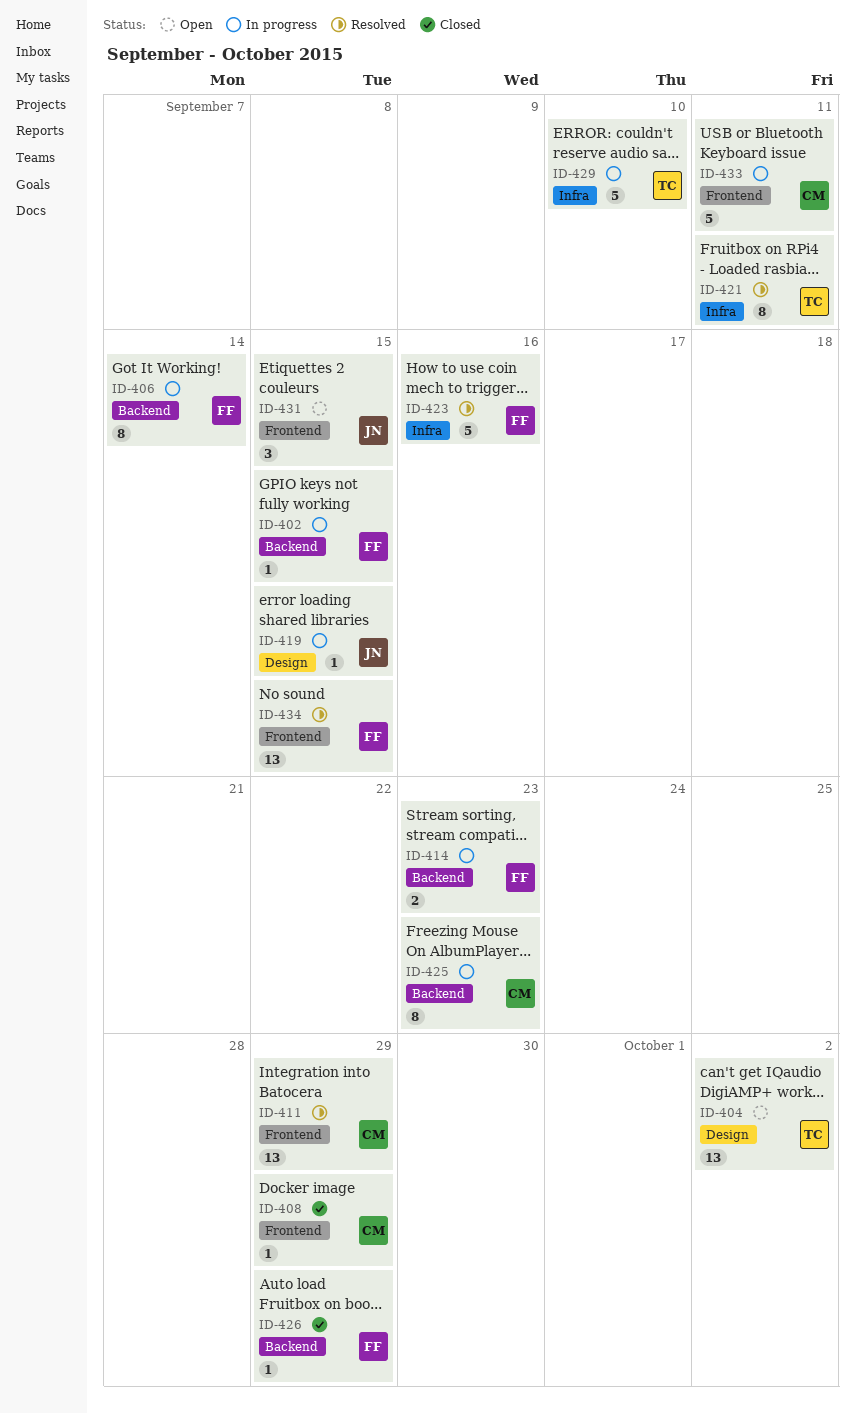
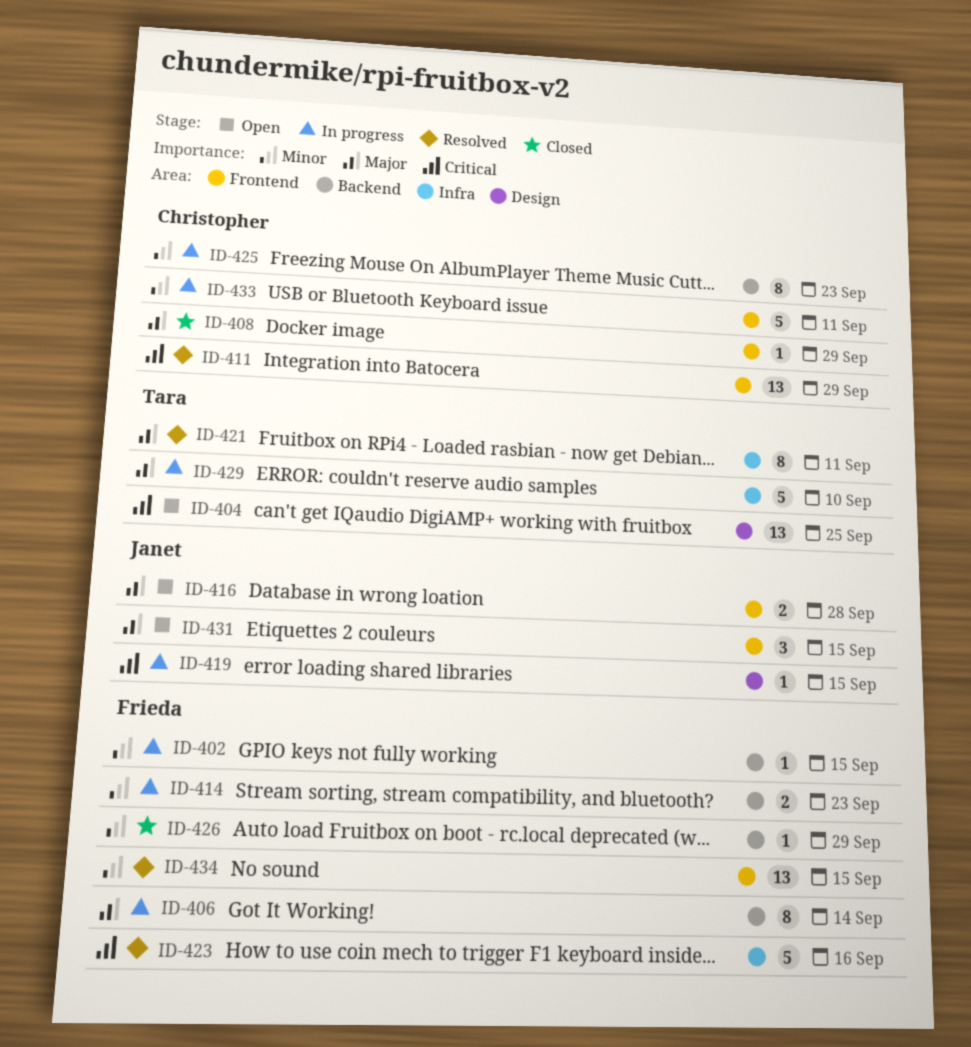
ID-404, due: Oct 2 -> Sep 25
ID-416: none -> present

